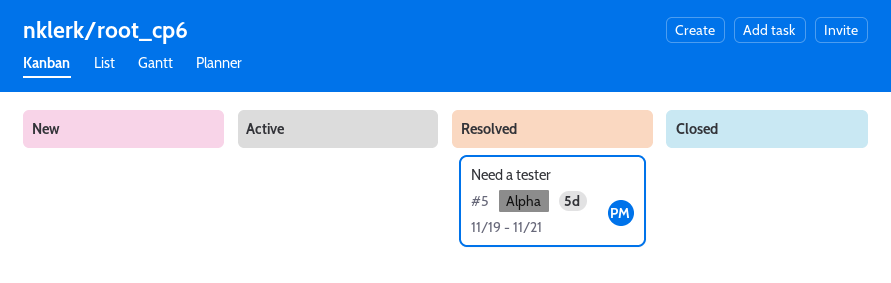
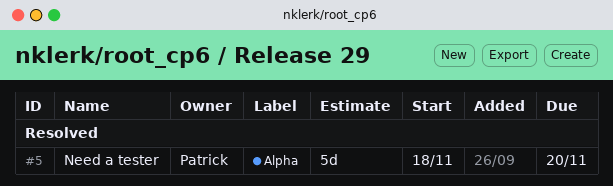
#5, start: Nov 19 -> Nov 18
#5, due: Nov 21 -> Nov 20

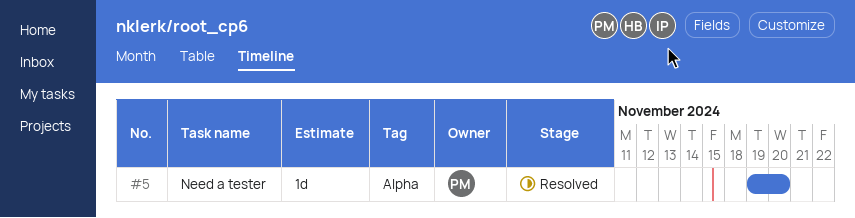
#5, estimate: 5d -> 1d
#5, start: Nov 18 -> Nov 19

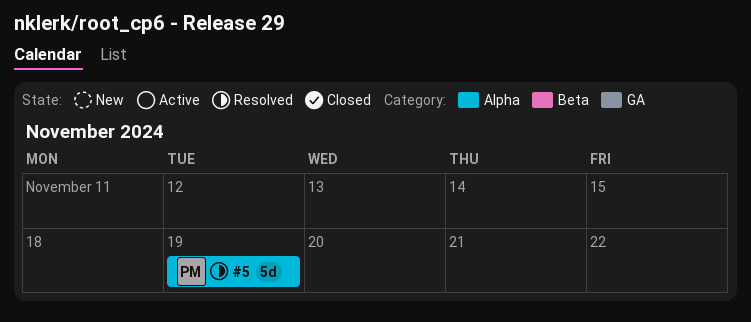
#5, estimate: 1d -> 5d
#5, due: Nov 20 -> Nov 19

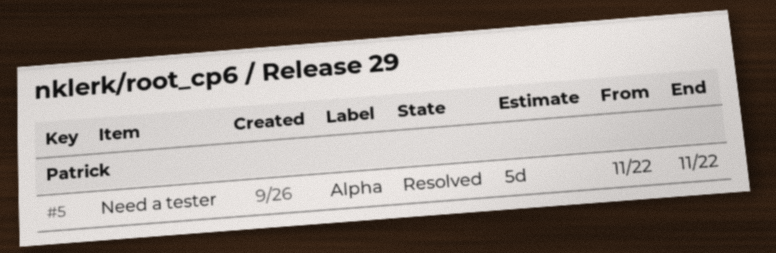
#5, start: Nov 19 -> Nov 22
#5, due: Nov 19 -> Nov 22

